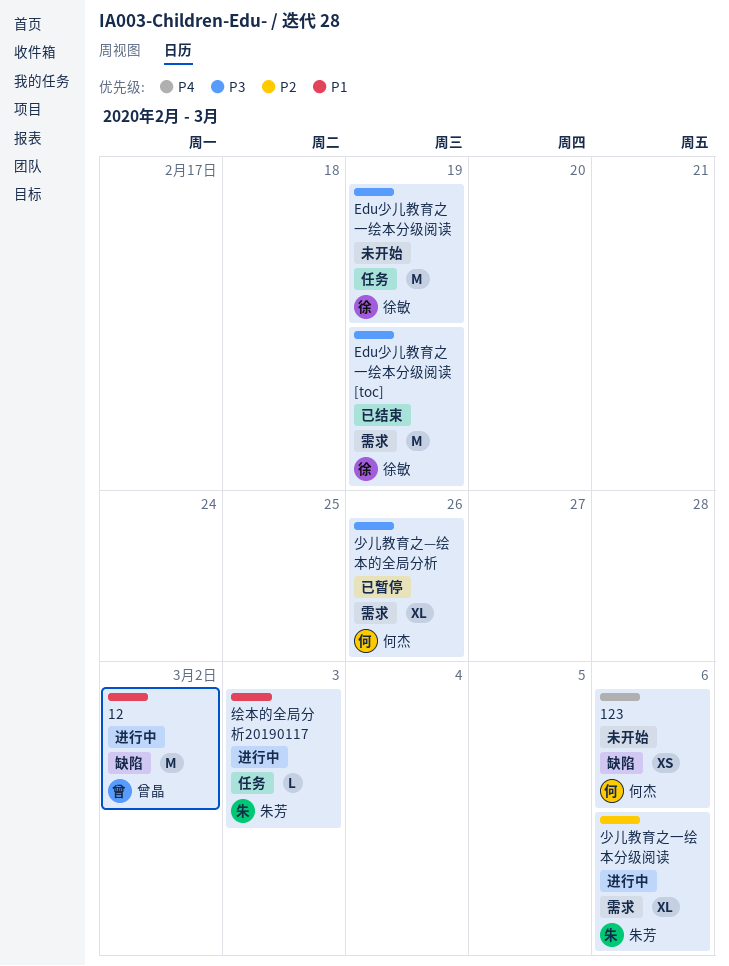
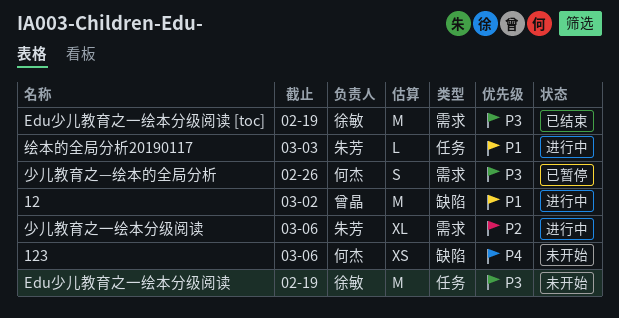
少儿教育之—绘本的全局分析, estimate: XL -> S

